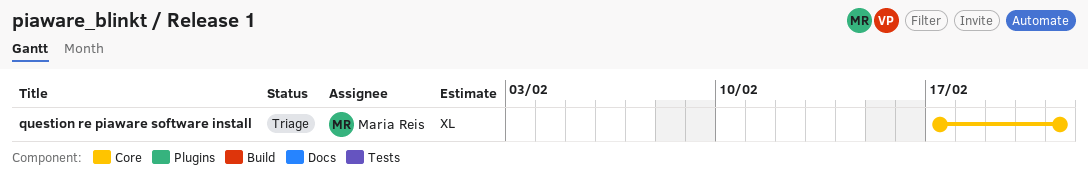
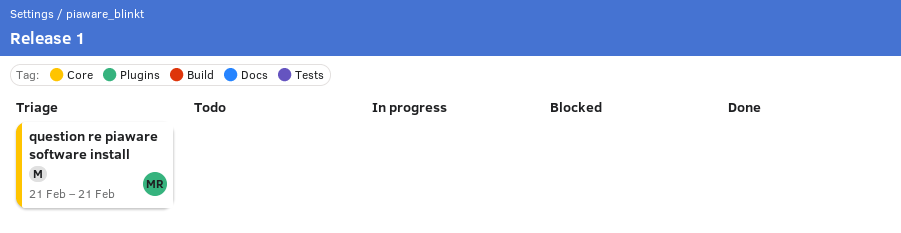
question re piaware software install, estimate: XL -> M
question re piaware software install, start: Feb 17 -> Feb 21

